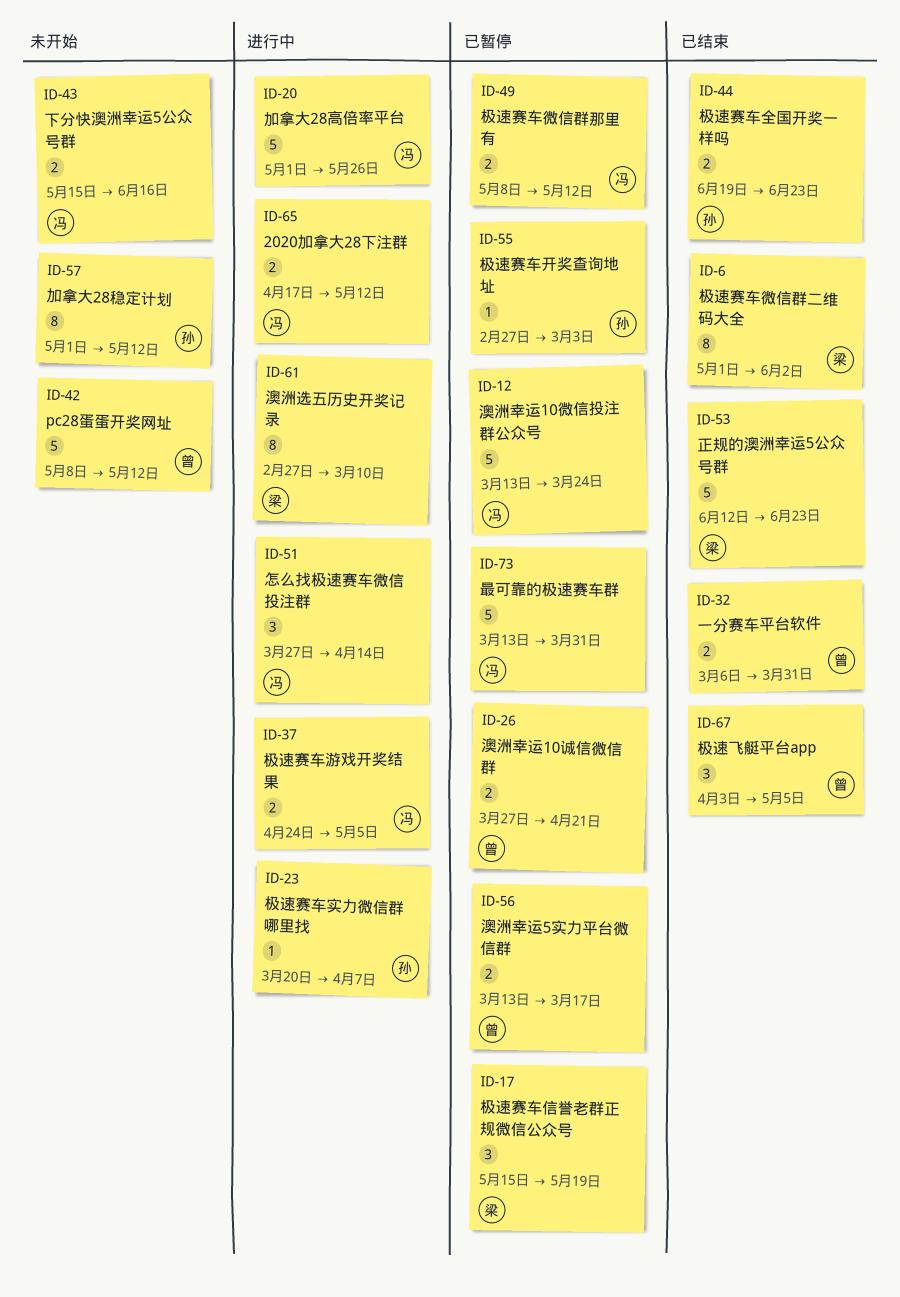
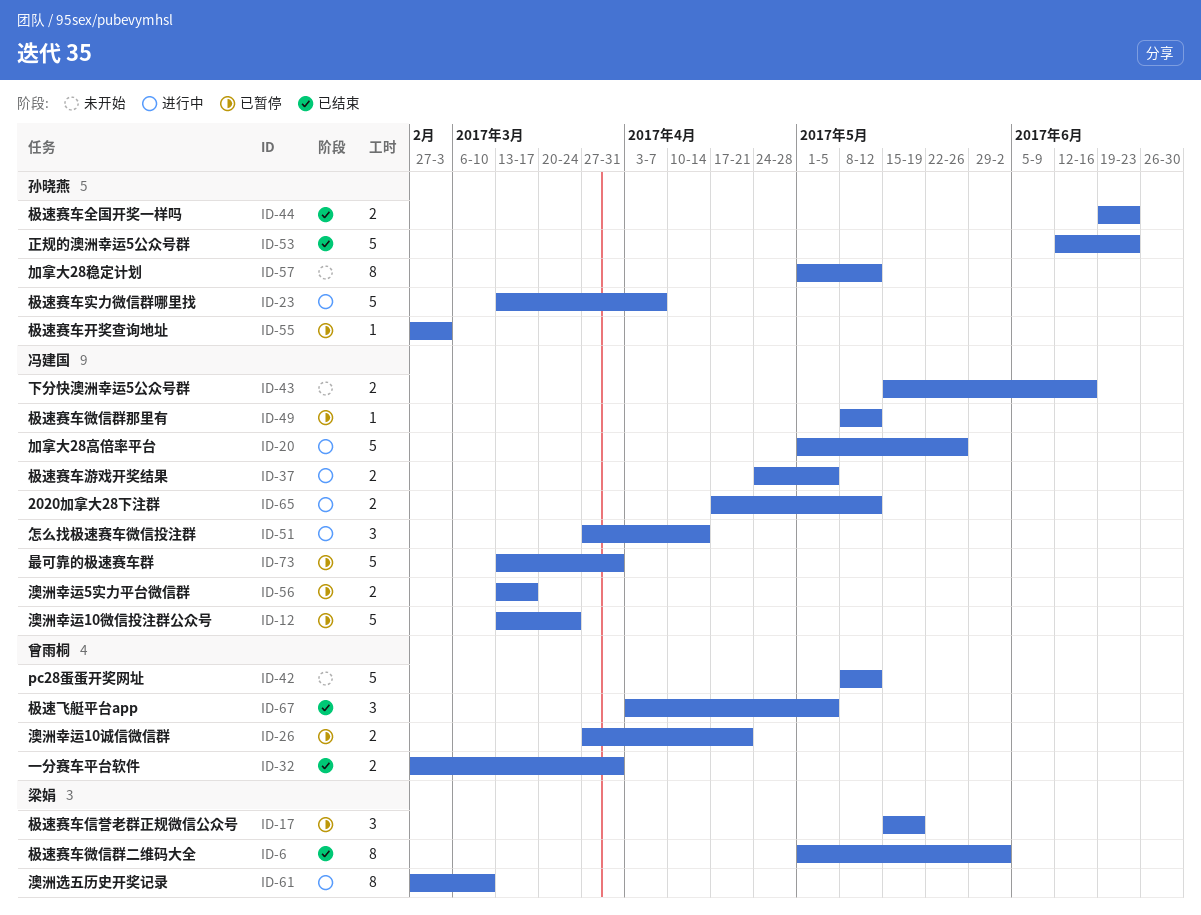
ID-23, estimate: 1 -> 5
ID-23, start: Mar 20 -> Mar 13
ID-32, start: Mar 6 -> Feb 27
ID-49, estimate: 2 -> 1
ID-53, owner: 梁娟 -> 孙晓燕
ID-56, owner: 曾雨桐 -> 冯建国

